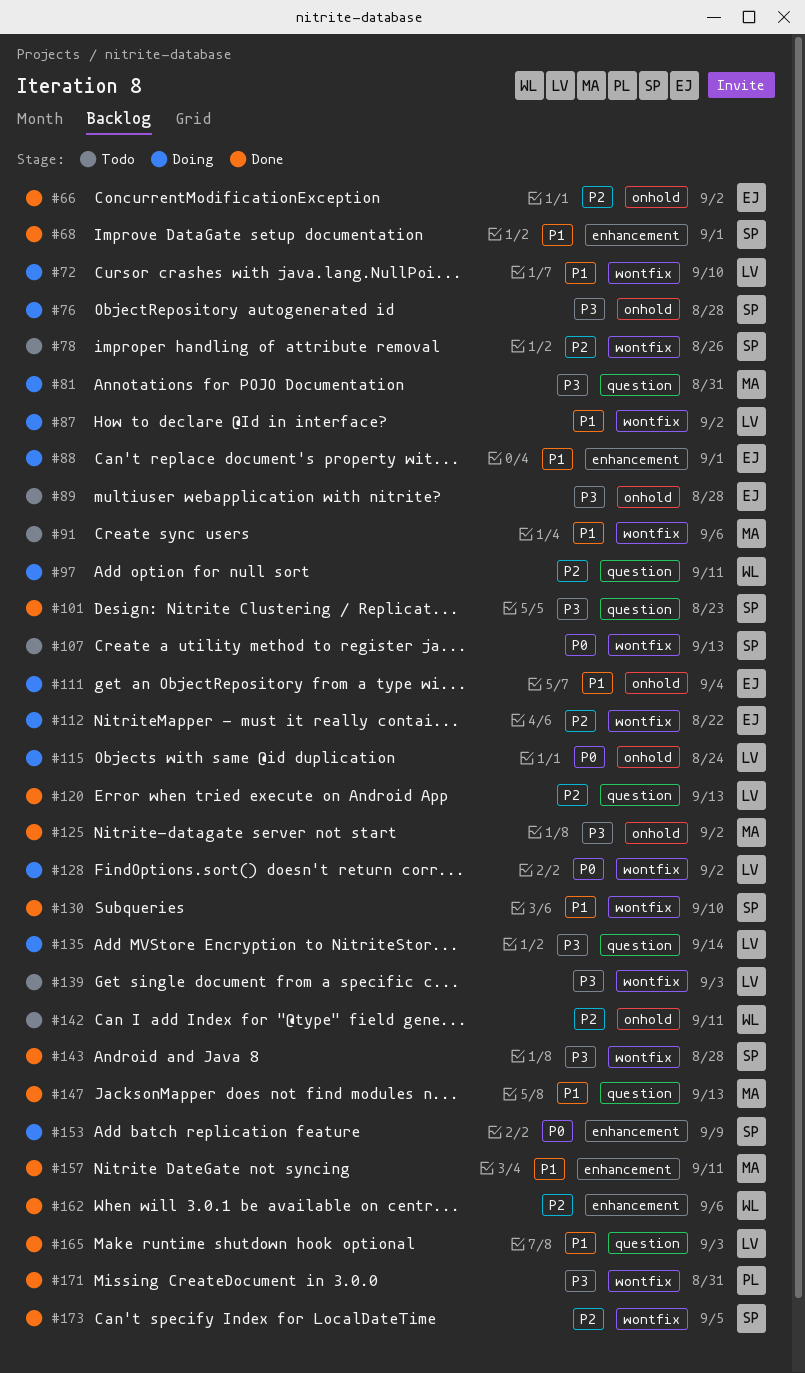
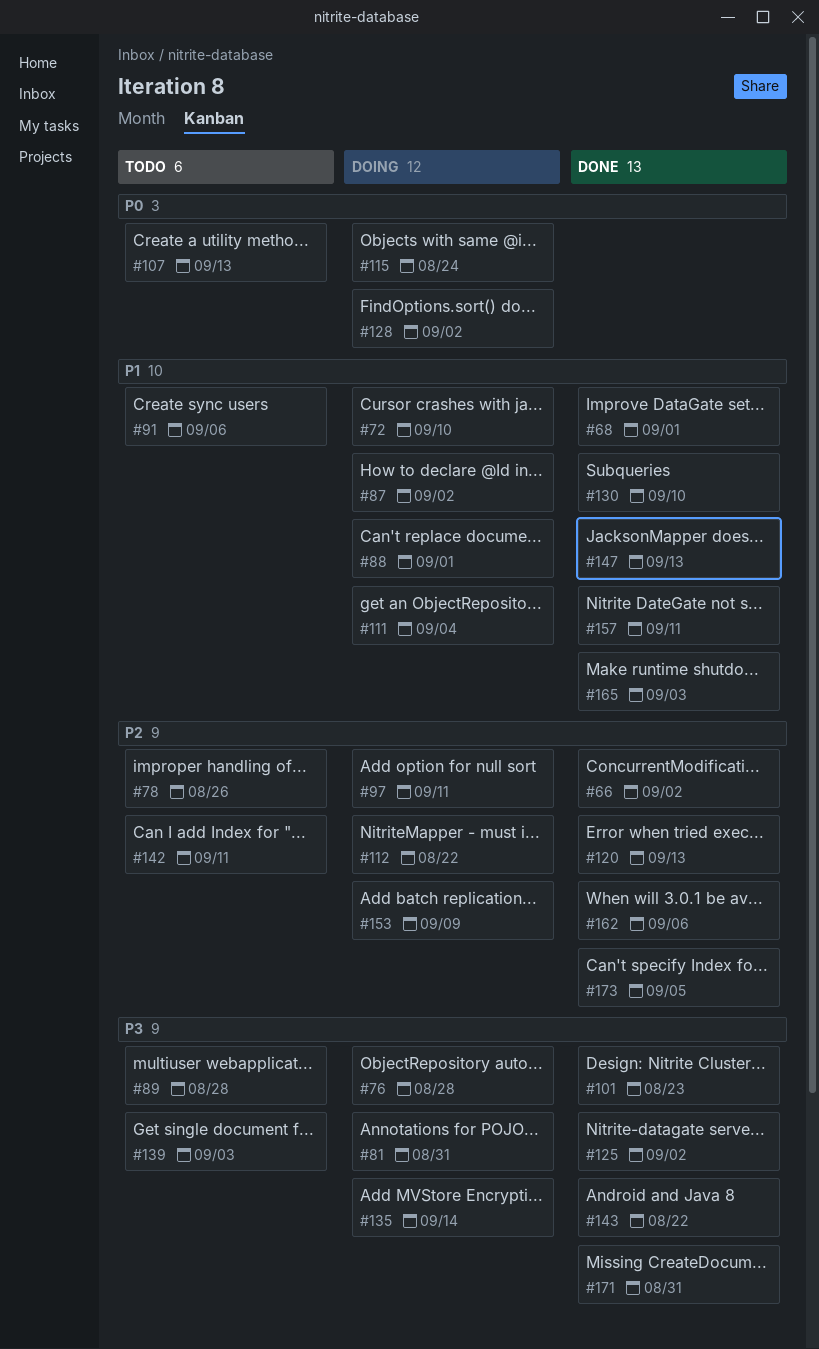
#143, due: Aug 28 -> Aug 22
#153, priority: P0 -> P2

